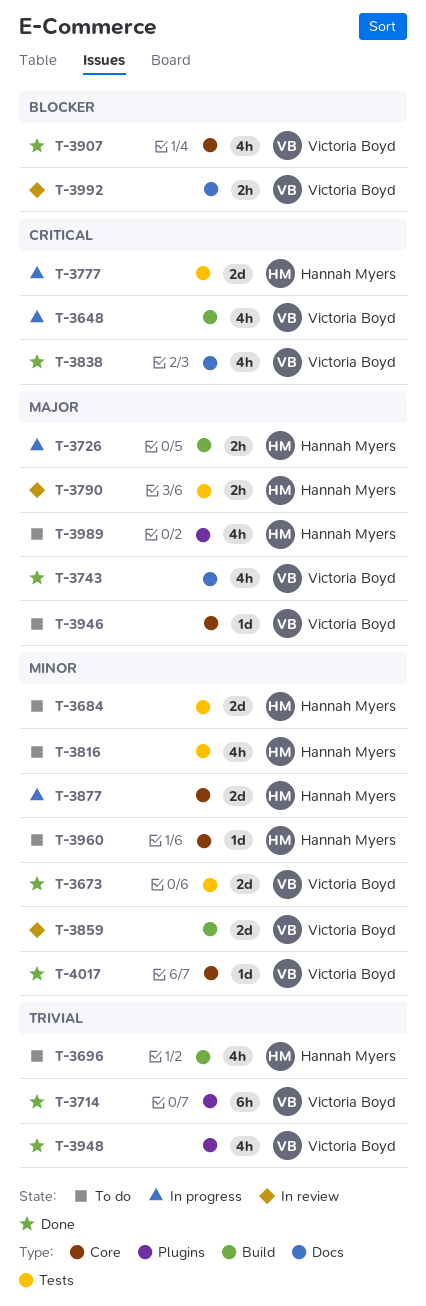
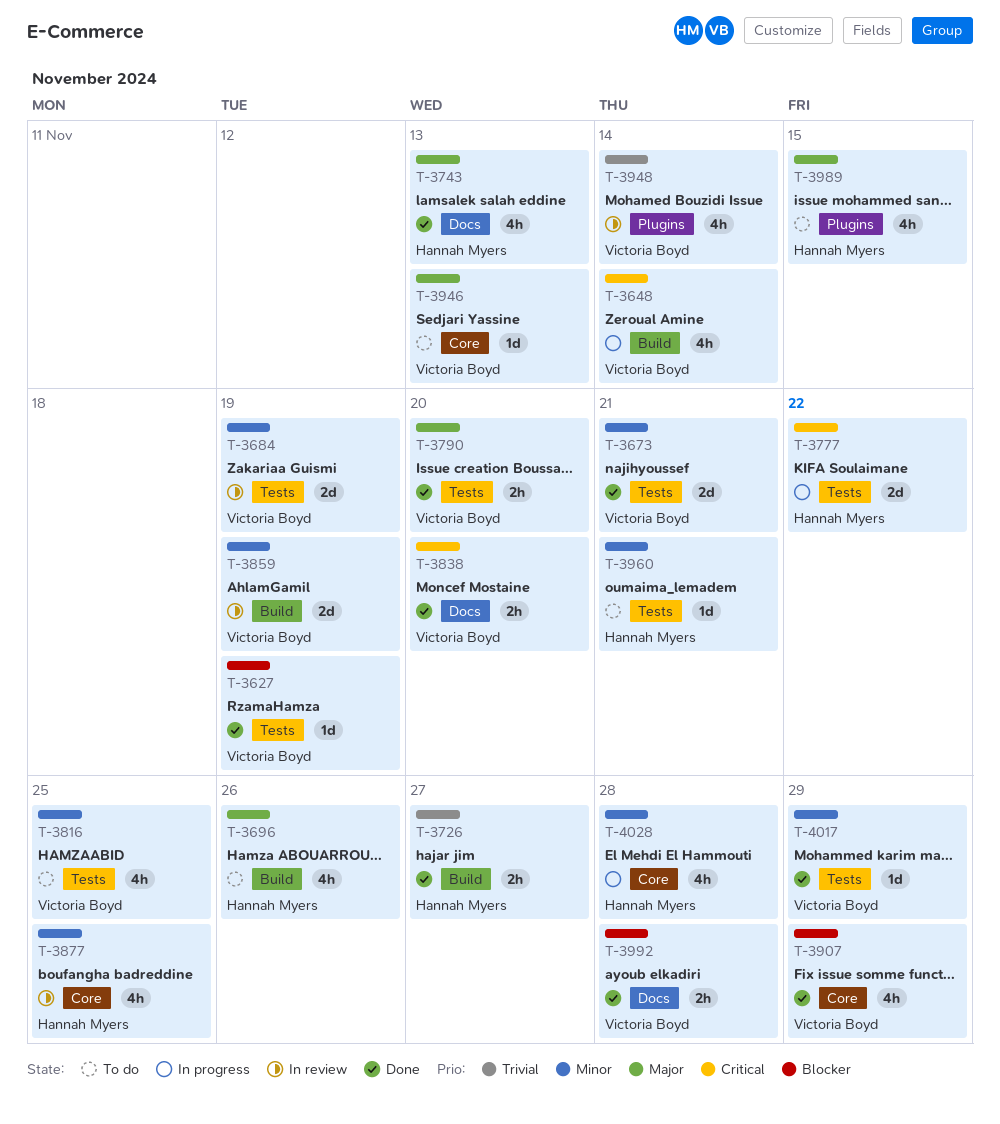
T-3627: none -> present
T-3684, status: To do -> In review
T-3684, owner: Hannah Myers -> Victoria Boyd
T-3696, priority: Trivial -> Major
T-3714: present -> none
T-3726, status: In progress -> Done
T-3726, priority: Major -> Trivial
T-3743, owner: Victoria Boyd -> Hannah Myers
T-3790, status: In review -> Done
T-3790, owner: Hannah Myers -> Victoria Boyd
T-3816, owner: Hannah Myers -> Victoria Boyd
T-3838, estimate: 4h -> 2h
T-3877, status: In progress -> In review
T-3877, estimate: 2d -> 4h
T-3948, status: Done -> In review
T-3960, label: Core -> Tests
T-3992, status: In review -> Done
T-4017, label: Core -> Tests
T-4028: none -> present

